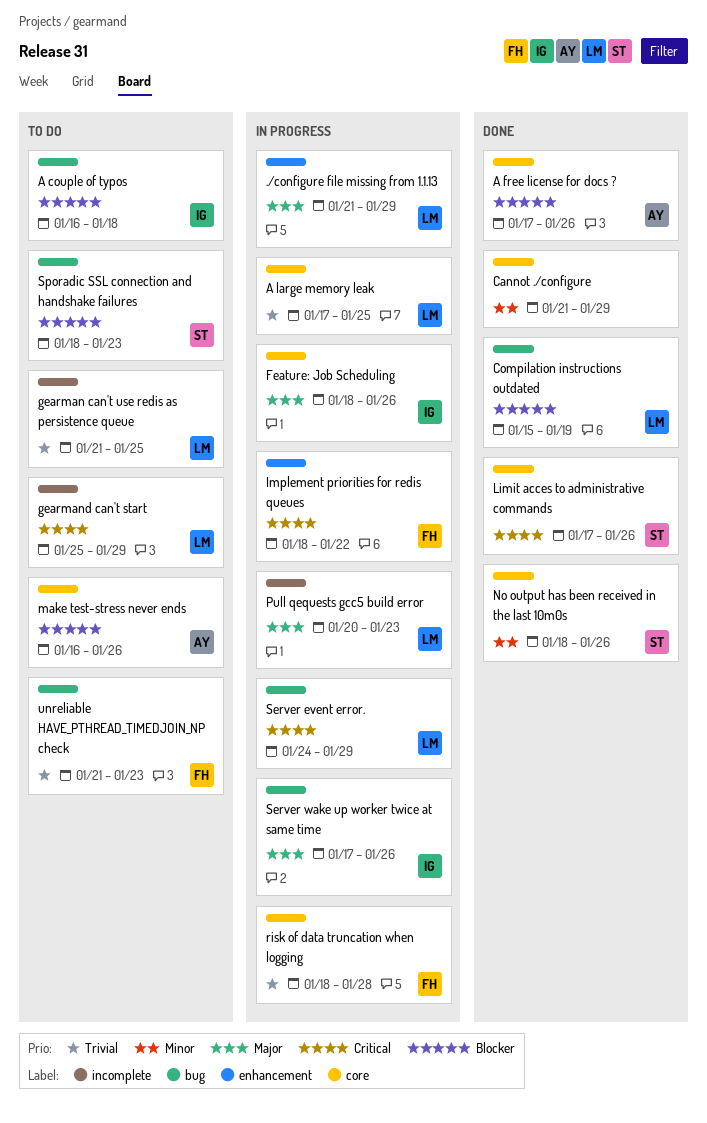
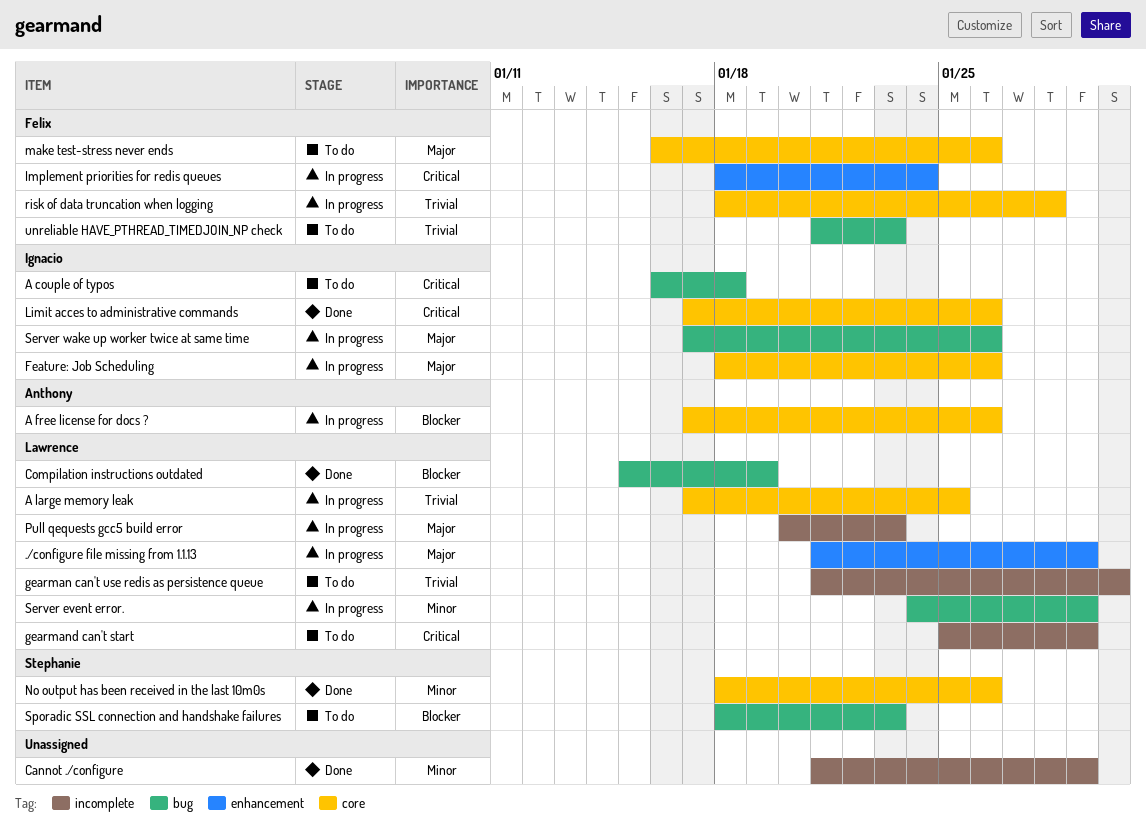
A couple of typos, priority: Blocker -> Critical
A free license for docs ?, status: Done -> In progress
Cannot ./configure, label: core -> incomplete
gearman can't use redis as persistence queue, due: Jan 25 -> Jan 30
Implement priorities for redis queues, due: Jan 22 -> Jan 24
Limit acces to administrative commands, owner: Stephanie -> Ignacio
make test-stress never ends, owner: Anthony -> Felix
make test-stress never ends, priority: Blocker -> Major
Server event error., priority: Critical -> Minor

